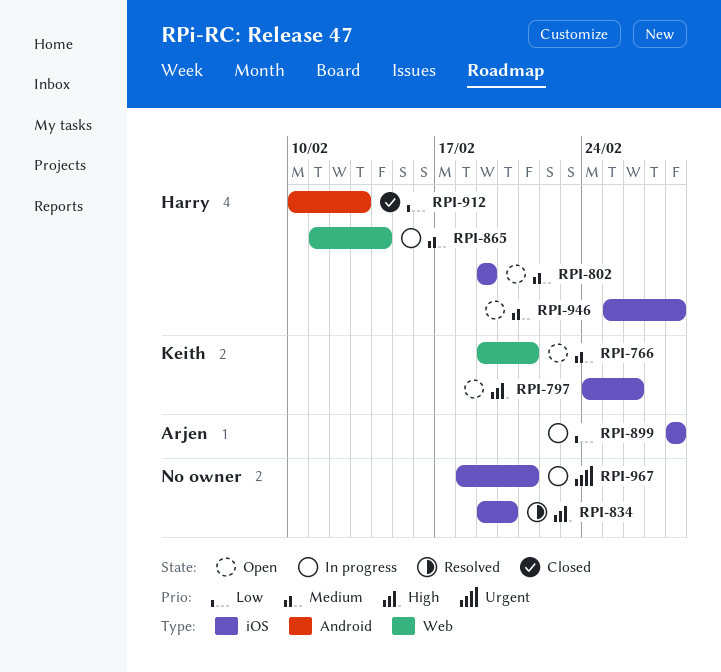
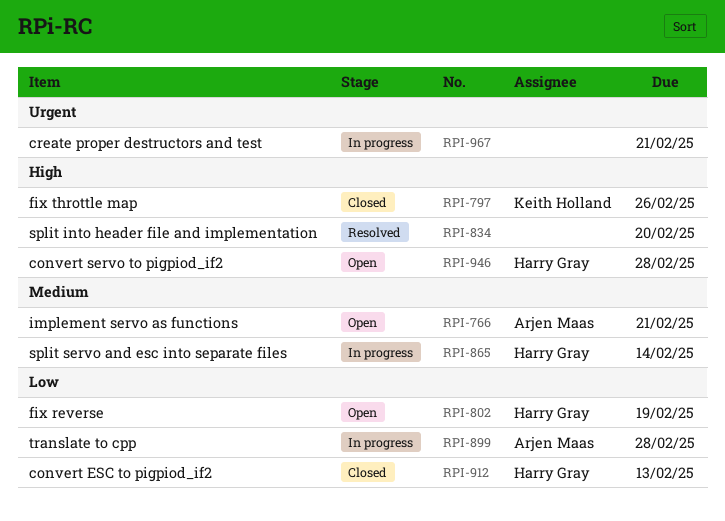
RPI-766, owner: Keith Holland -> Arjen Maas
RPI-797, status: Open -> Closed
RPI-802, priority: Medium -> Low
RPI-946, priority: Medium -> High

